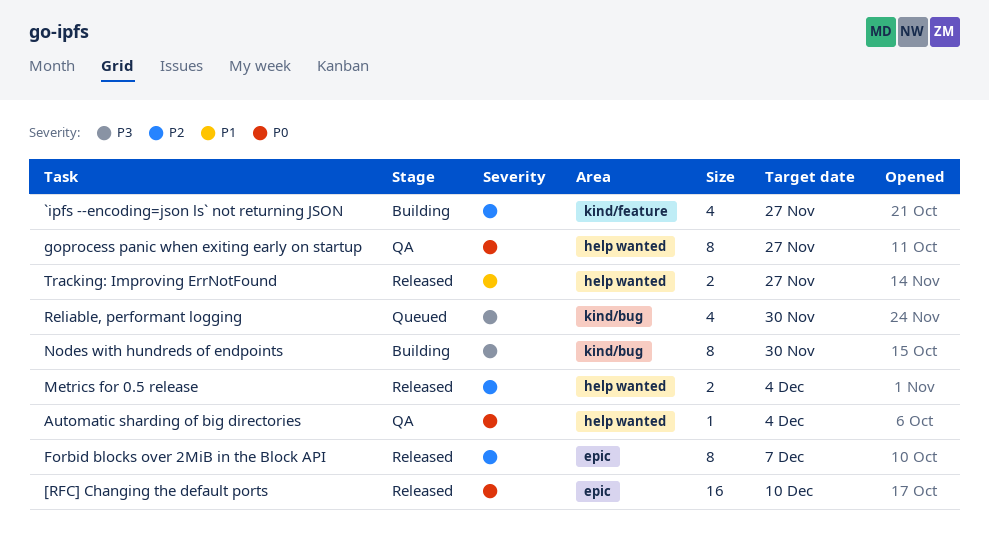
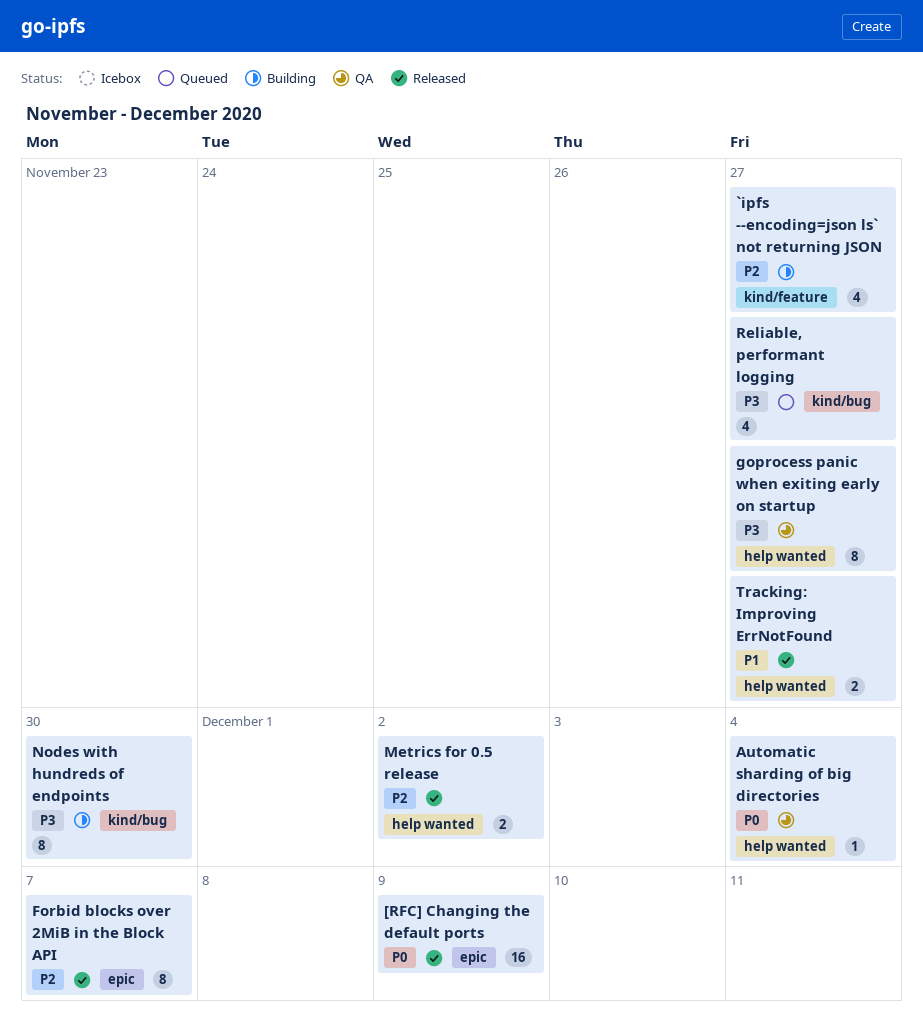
[RFC] Changing the default ports, due: Dec 10 -> Dec 9
goprocess panic when exiting early on startup, priority: P0 -> P3
Metrics for 0.5 release, due: Dec 4 -> Dec 2
Reliable, performant logging, due: Nov 30 -> Nov 27

